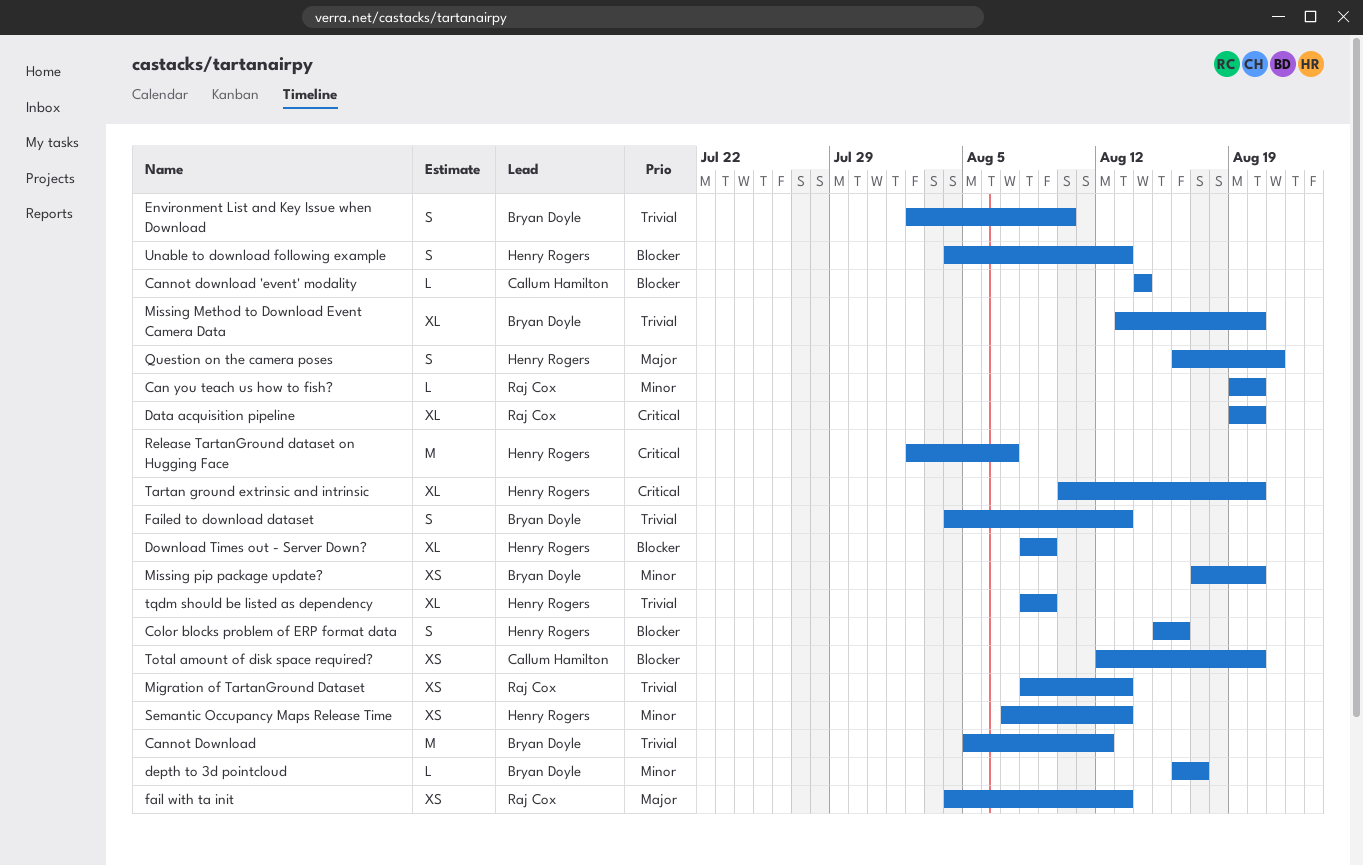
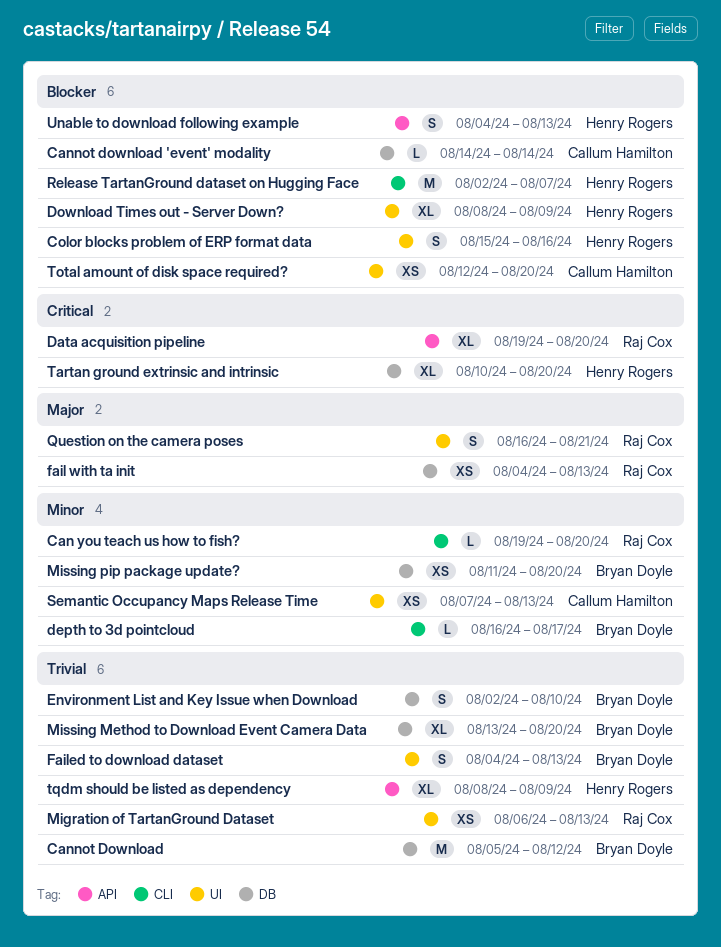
Migration of TartanGround Dataset, start: Aug 8 -> Aug 6
Missing pip package update?, start: Aug 17 -> Aug 11
Question on the camera poses, owner: Henry Rogers -> Raj Cox
Release TartanGround dataset on Hugging Face, priority: Critical -> Blocker
Semantic Occupancy Maps Release Time, owner: Henry Rogers -> Callum Hamilton

